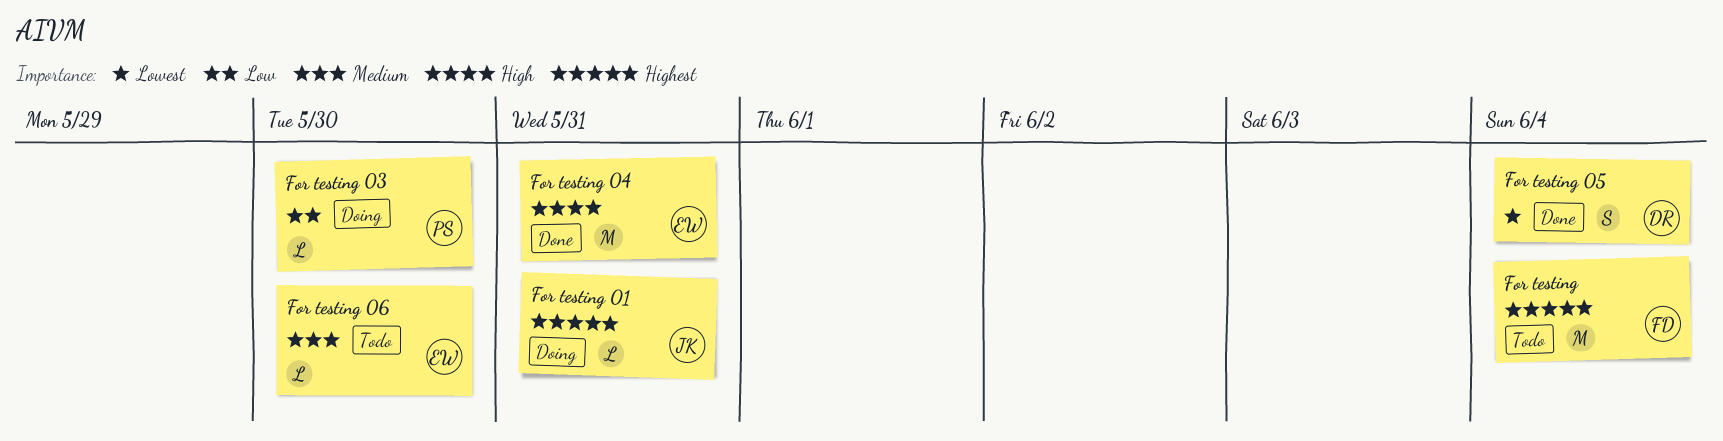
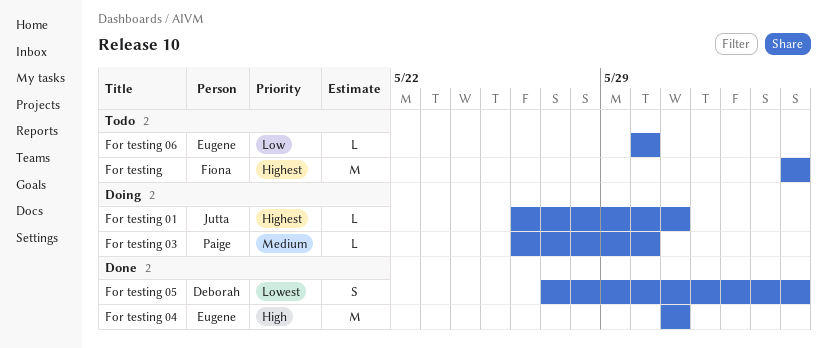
For testing 03, priority: Low -> Medium
For testing 06, priority: Medium -> Low

